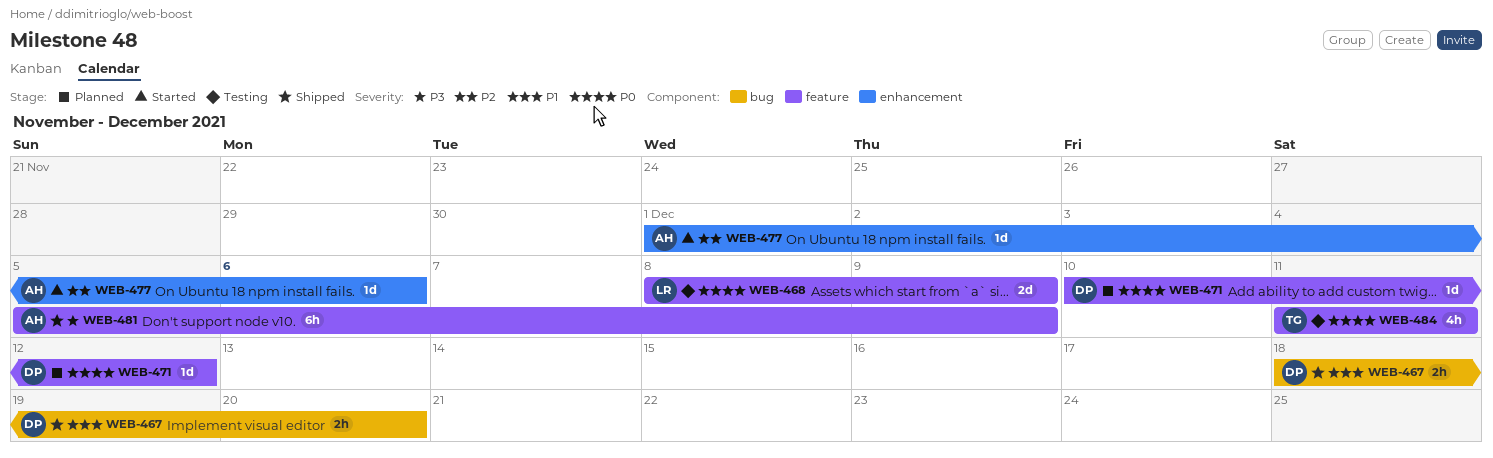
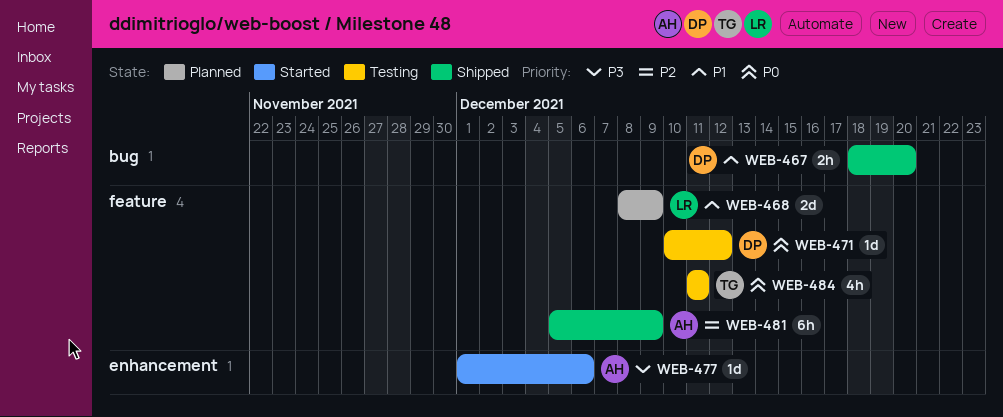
WEB-468, status: Testing -> Planned
WEB-468, priority: P0 -> P1
WEB-471, status: Planned -> Testing
WEB-477, priority: P2 -> P3
WEB-481, priority: P3 -> P2

